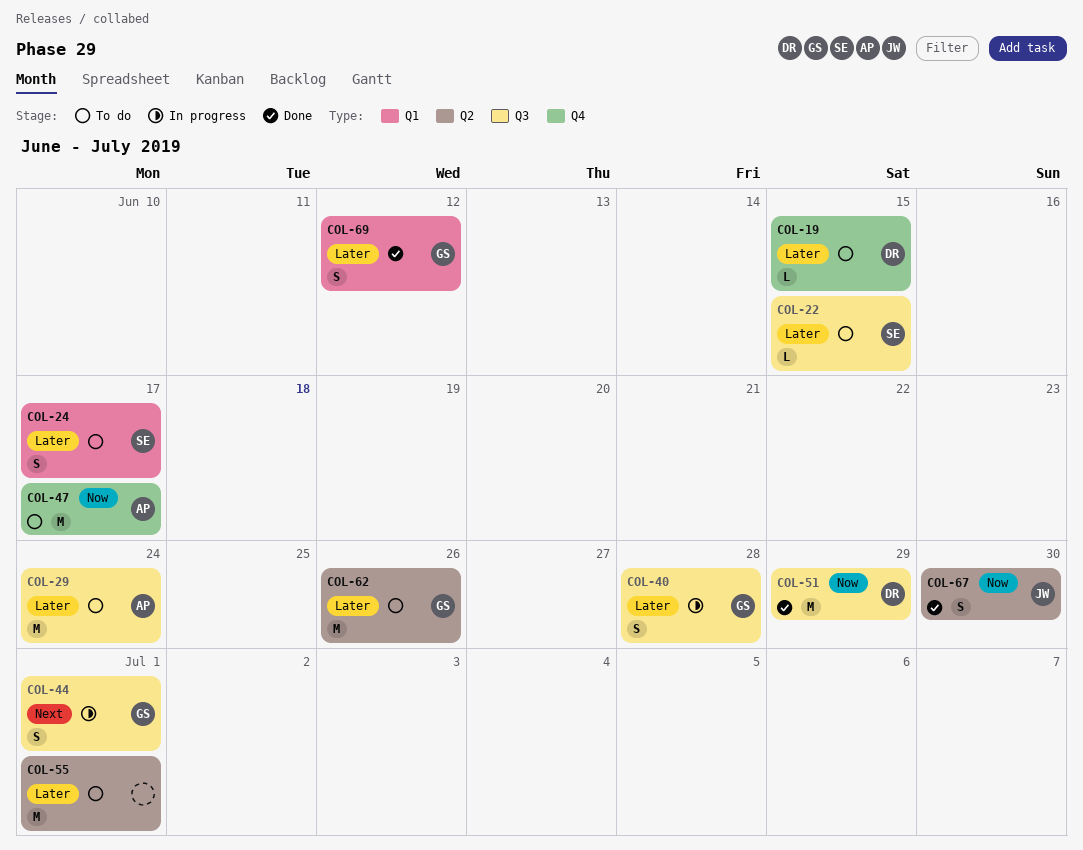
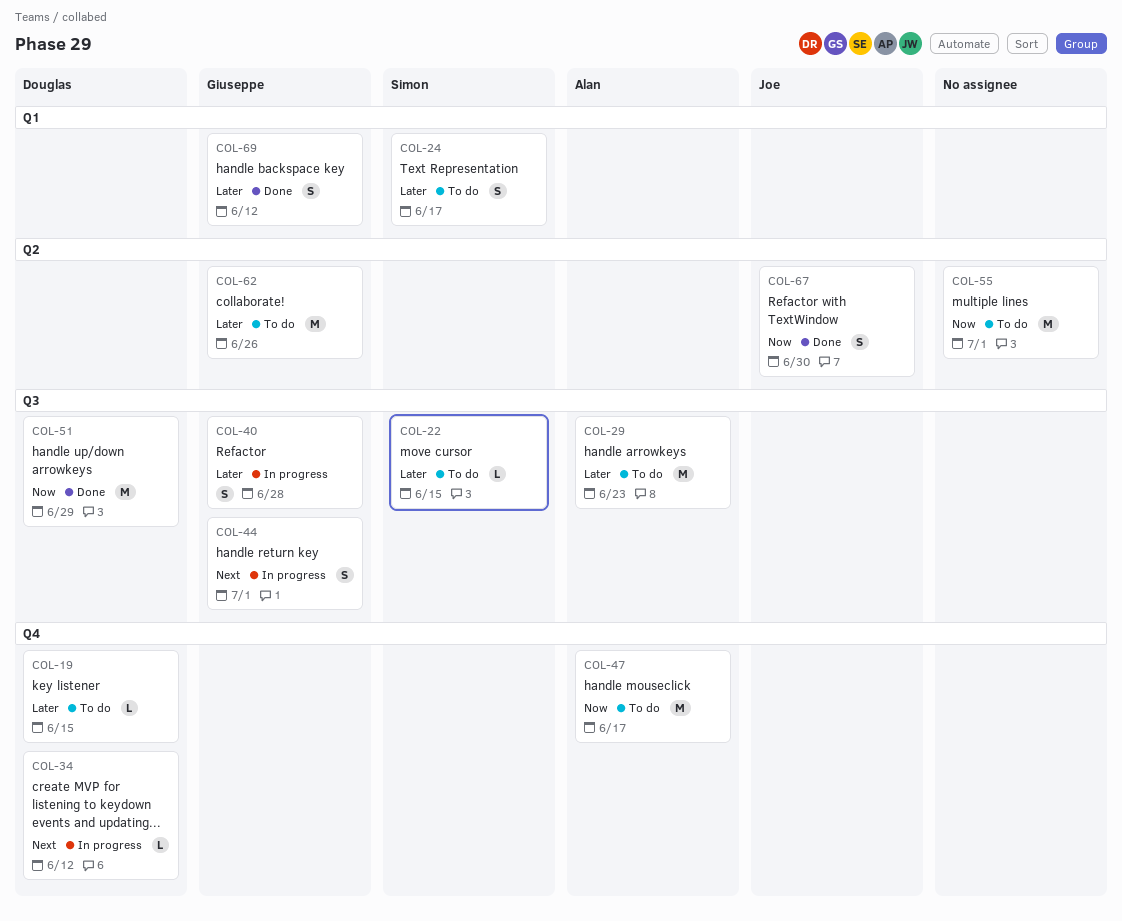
COL-29, due: Jun 24 -> Jun 23
COL-34: none -> present
COL-55, priority: Later -> Now

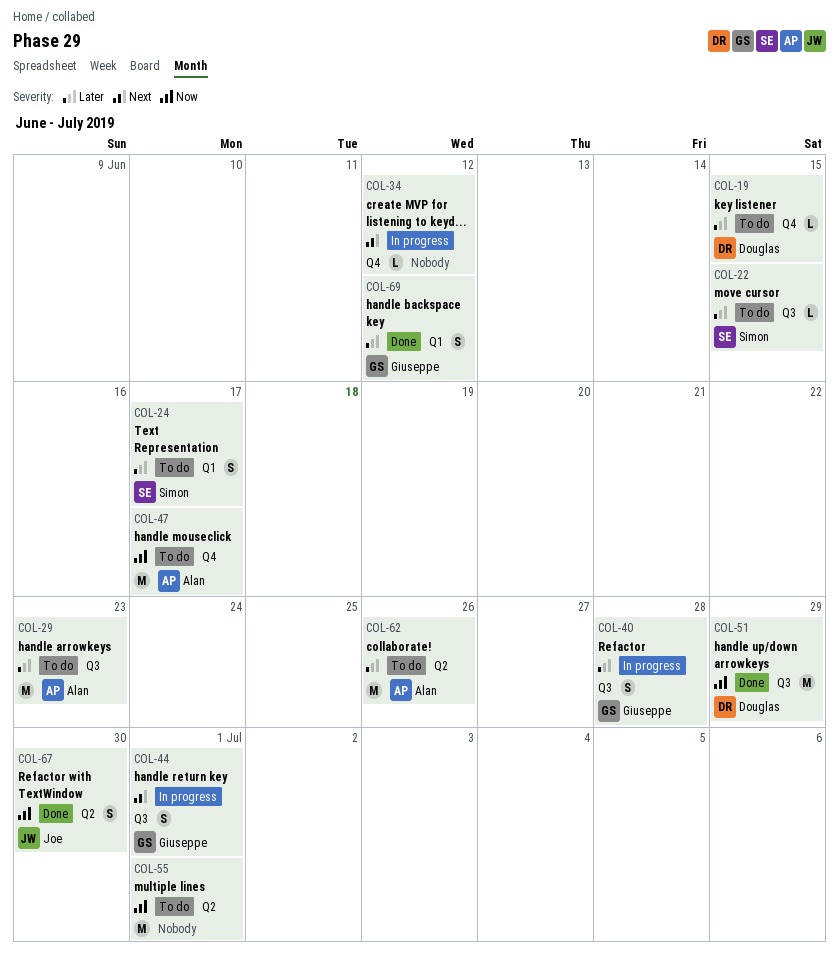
COL-34, owner: Douglas -> none
COL-62, owner: Giuseppe -> Alan

